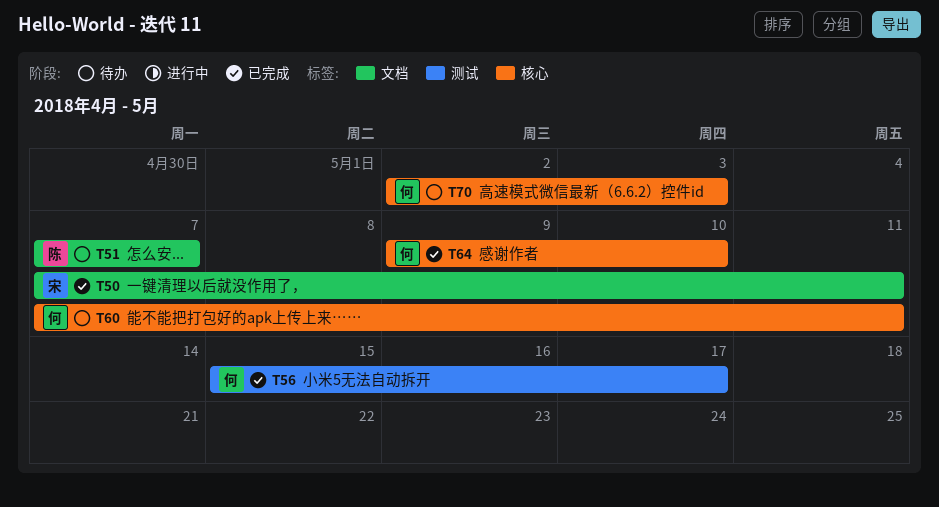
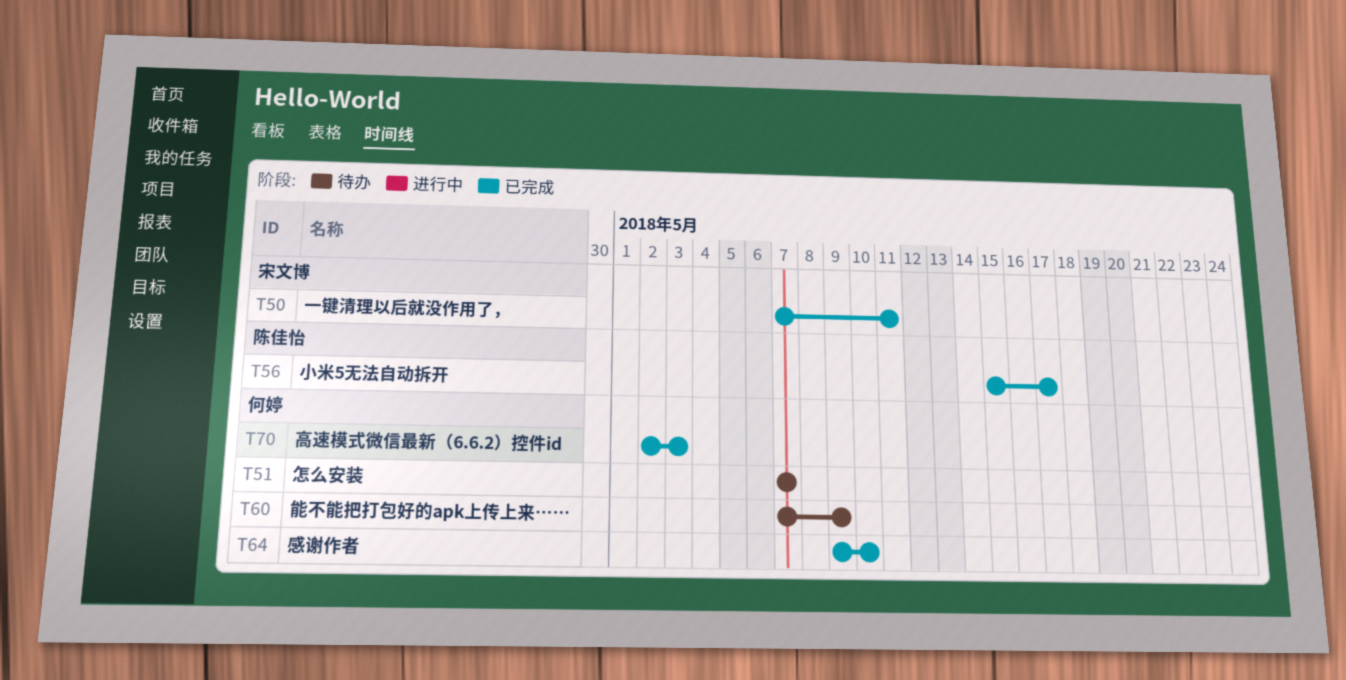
T51, owner: 陈佳怡 -> 何婷
T56, owner: 何婷 -> 陈佳怡
T60, due: May 11 -> May 9
T70, status: 待办 -> 已完成

